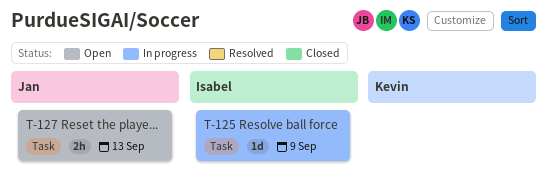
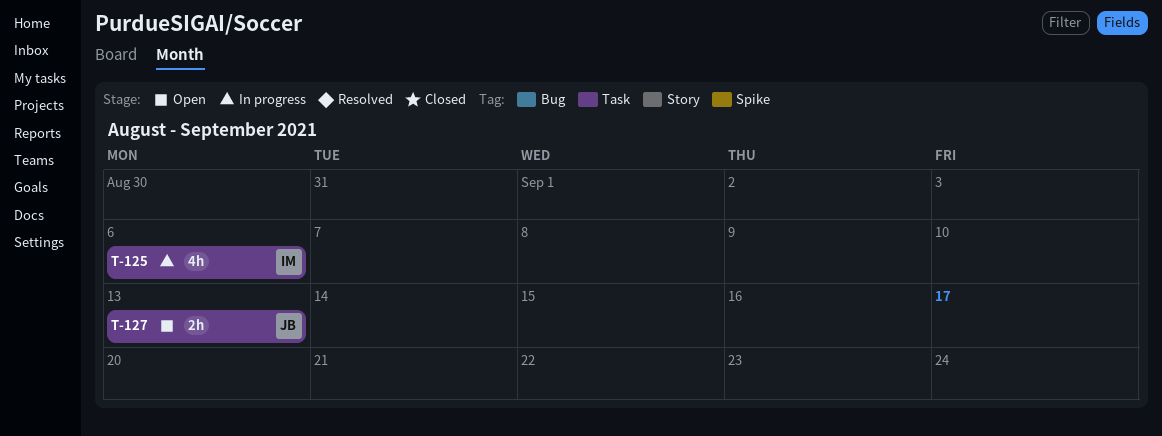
T-125, estimate: 1d -> 4h
T-125, due: Sep 9 -> Sep 6

